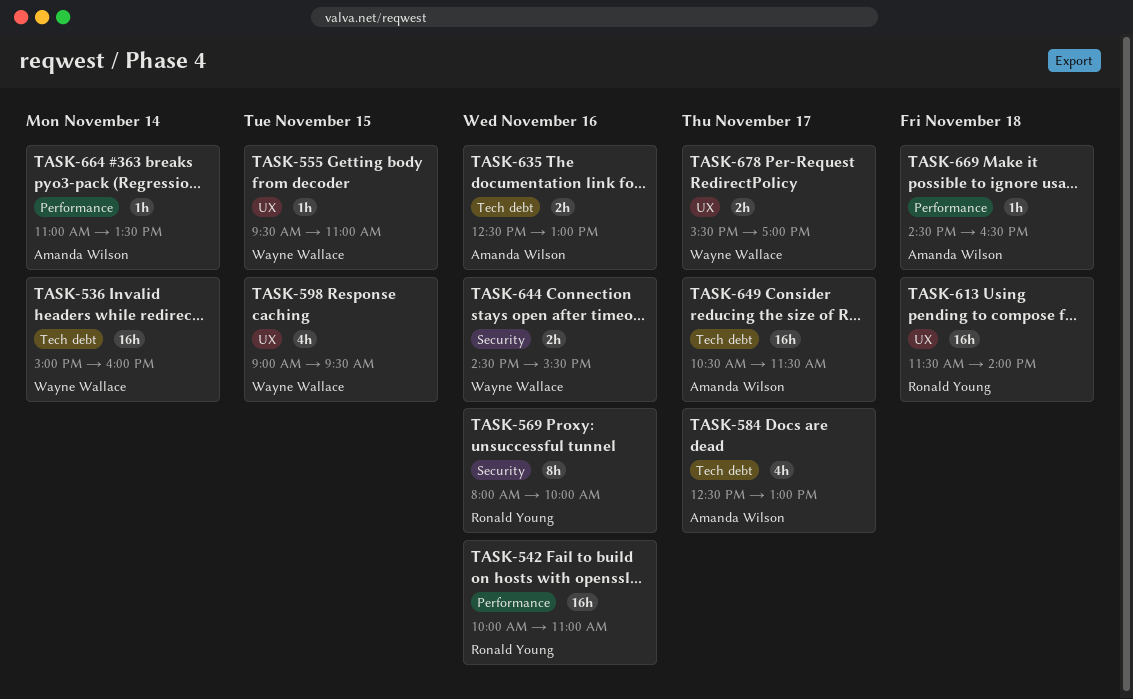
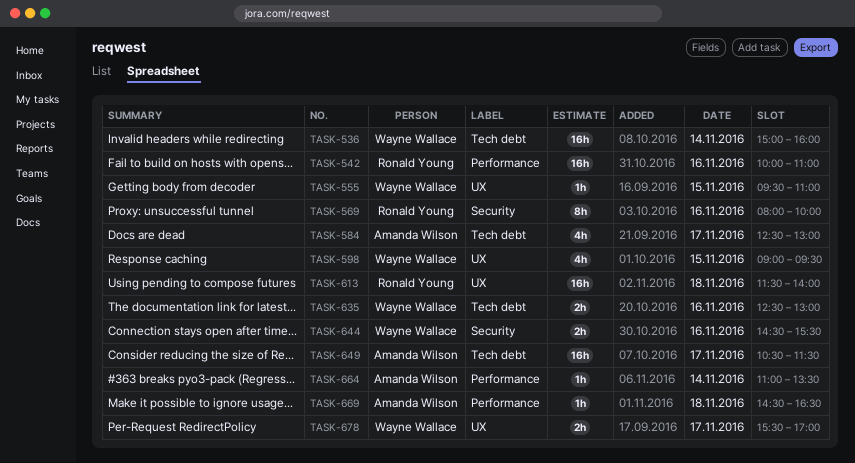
TASK-635, owner: Amanda Wilson -> Wayne Wallace

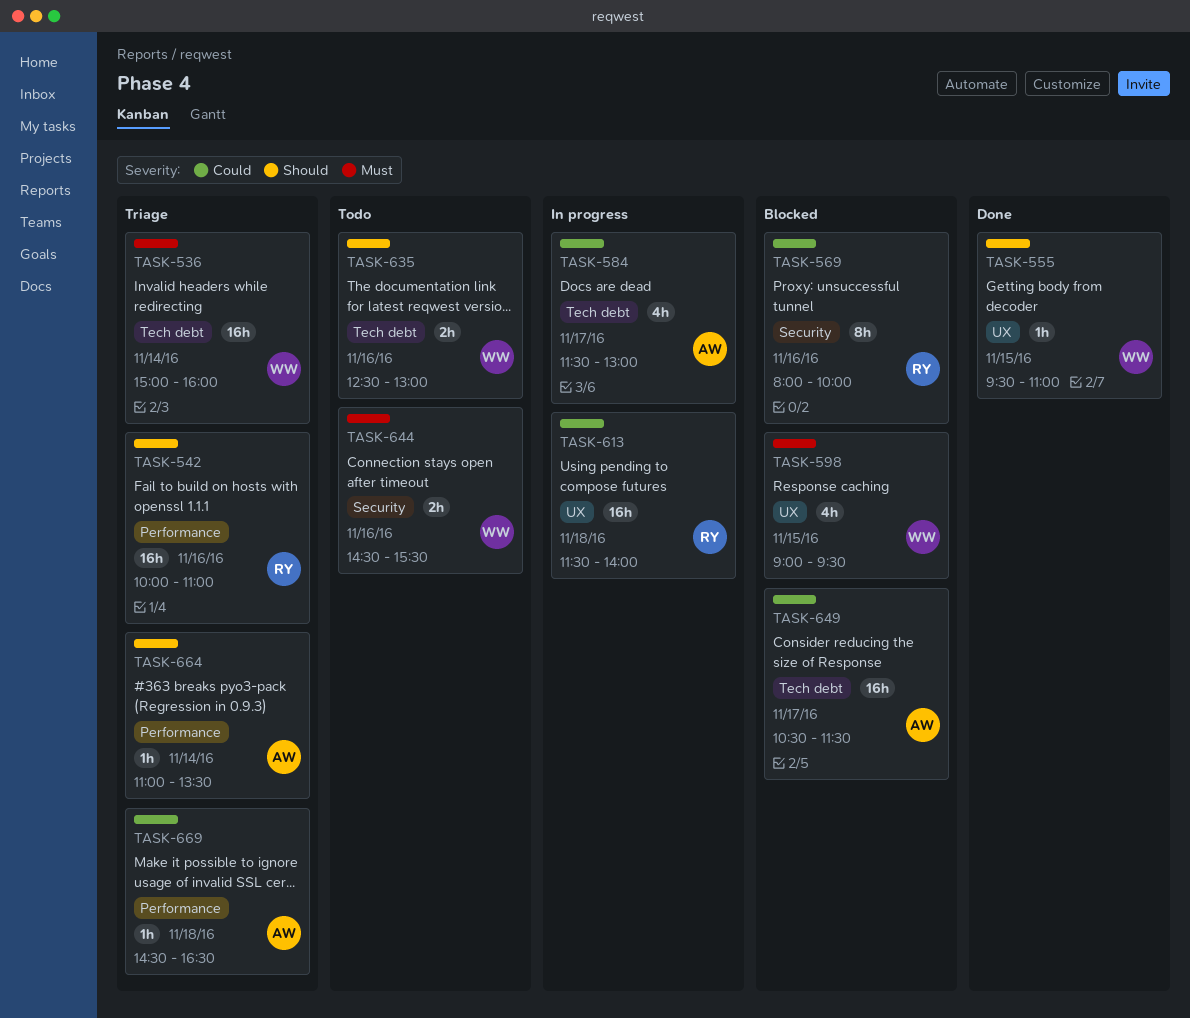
TASK-584, begins: 12:30 -> 11:30
TASK-678: present -> none

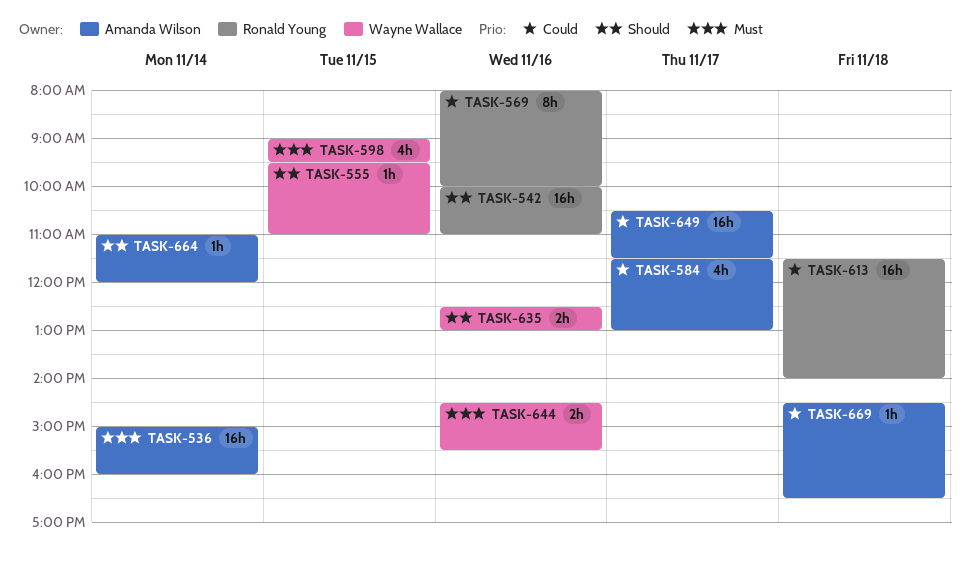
TASK-536, owner: Wayne Wallace -> Amanda Wilson
TASK-664, ends: 13:30 -> 12:00

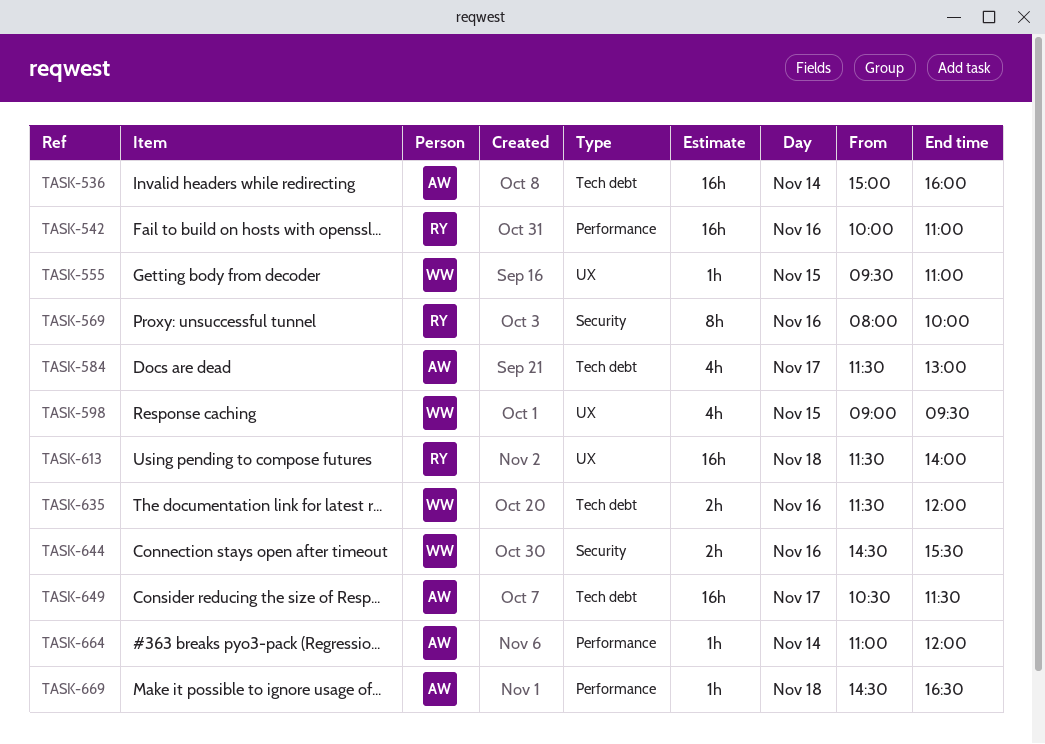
TASK-635, begins: 12:30 -> 11:30
TASK-635, ends: 13:00 -> 12:00

